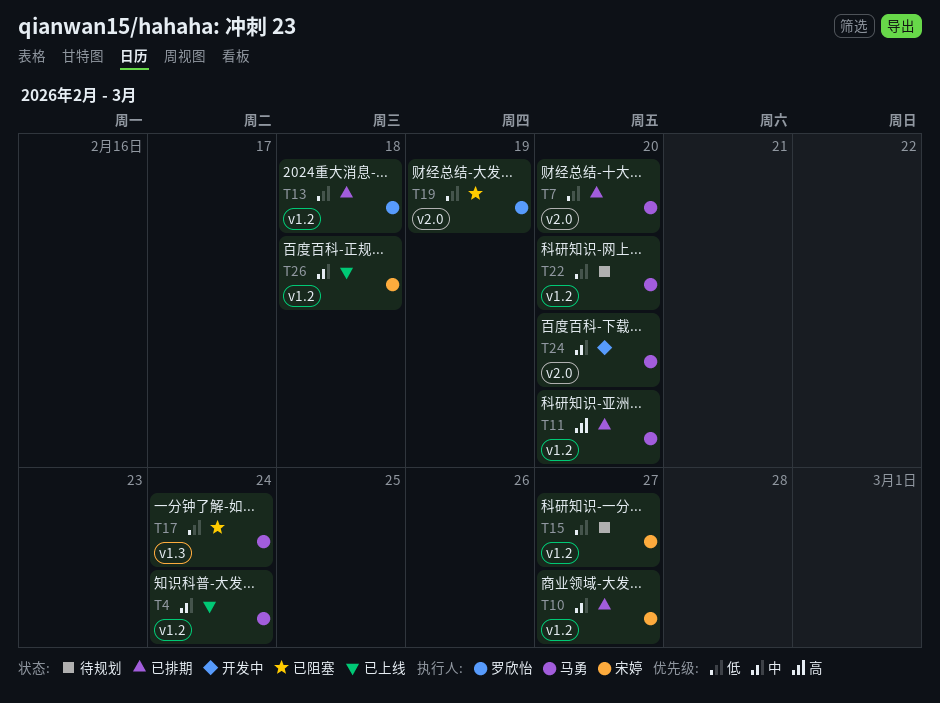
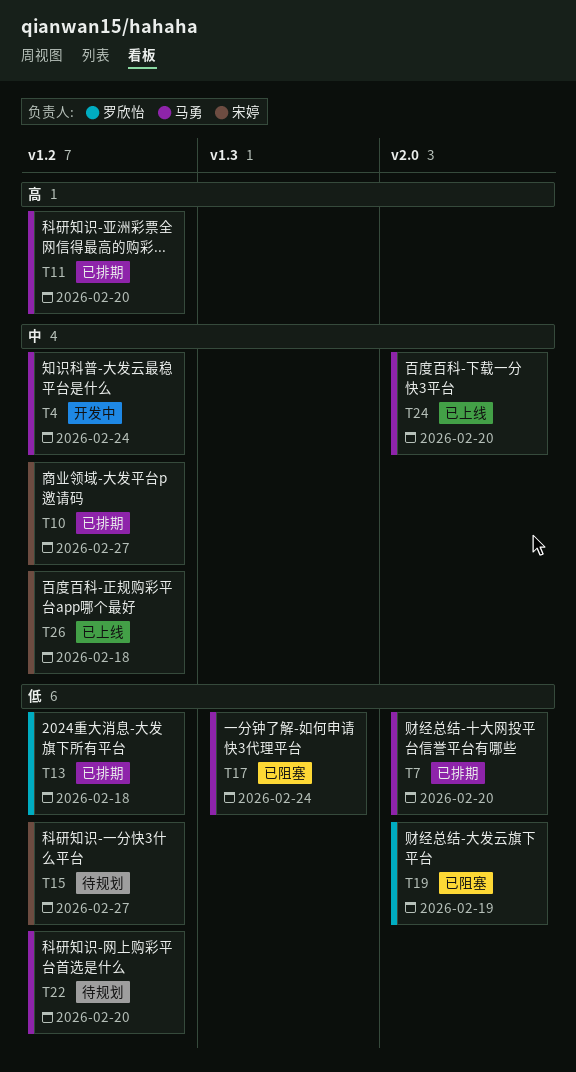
T4, status: 已上线 -> 开发中
T24, status: 开发中 -> 已上线

